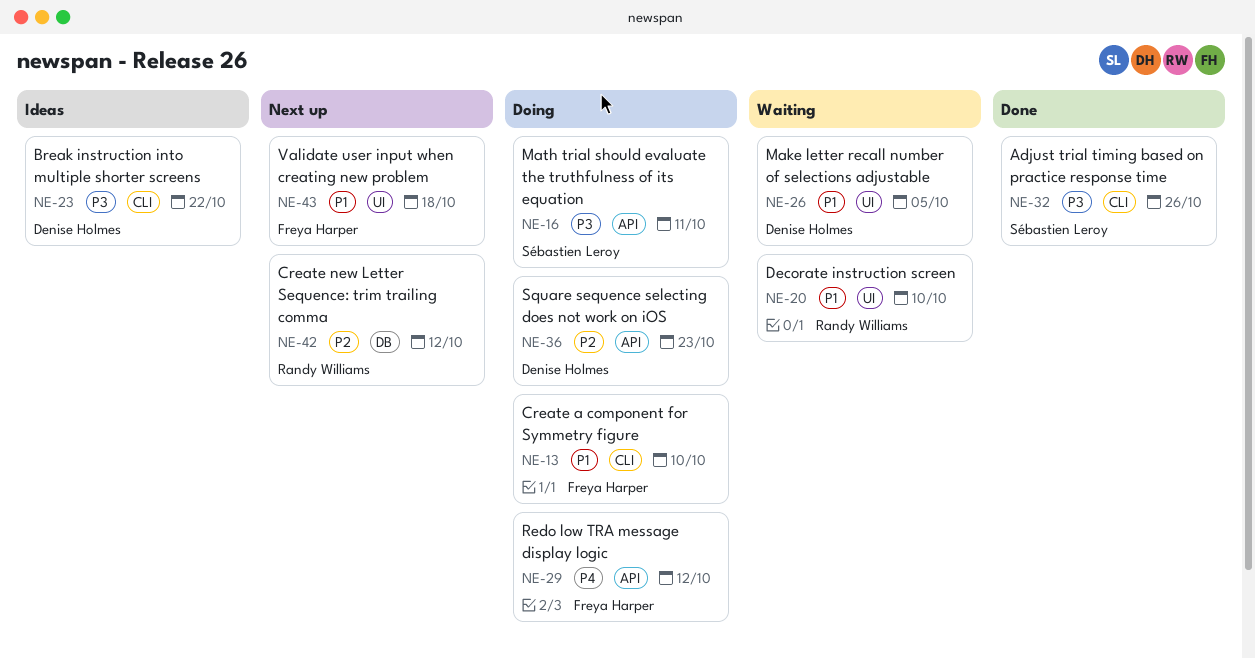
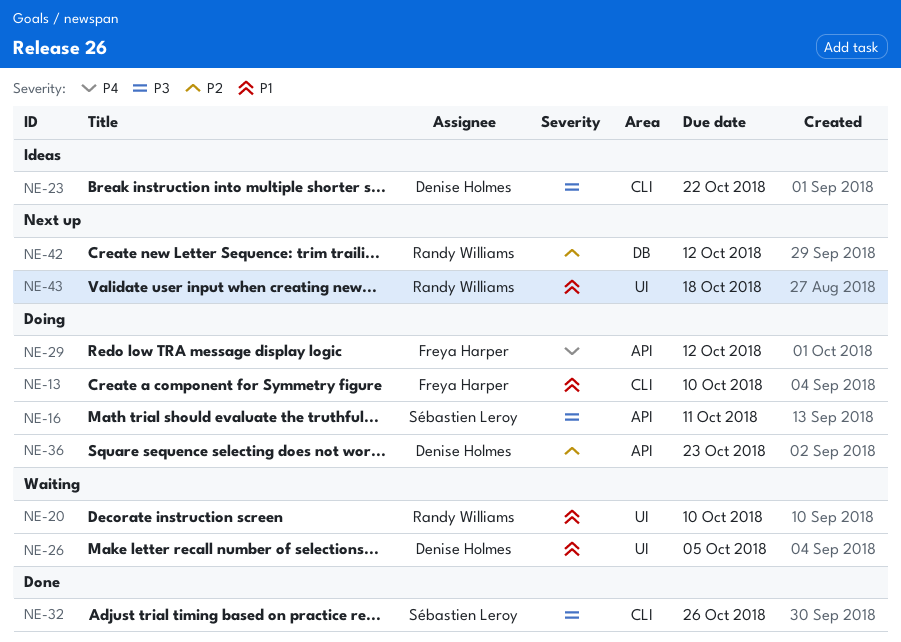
NE-43, owner: Freya Harper -> Randy Williams

